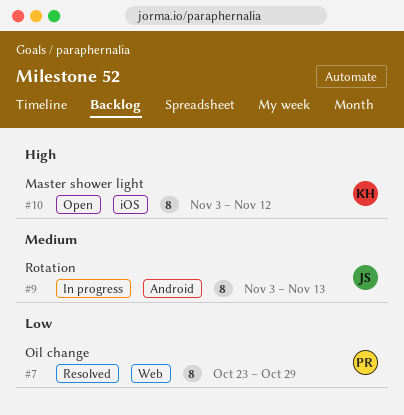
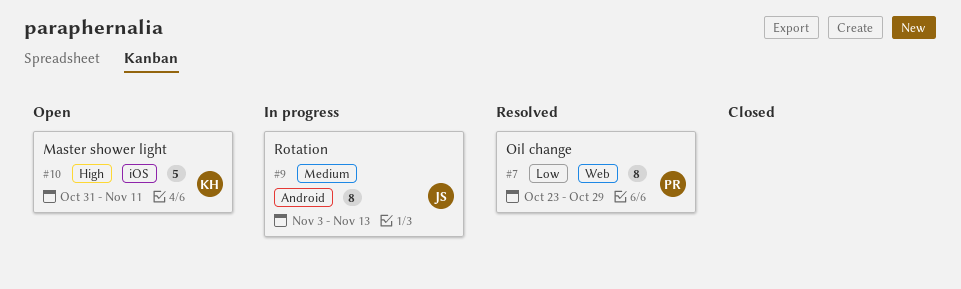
#10, estimate: 8 -> 5
#10, start: Nov 3 -> Oct 31
#10, due: Nov 12 -> Nov 11

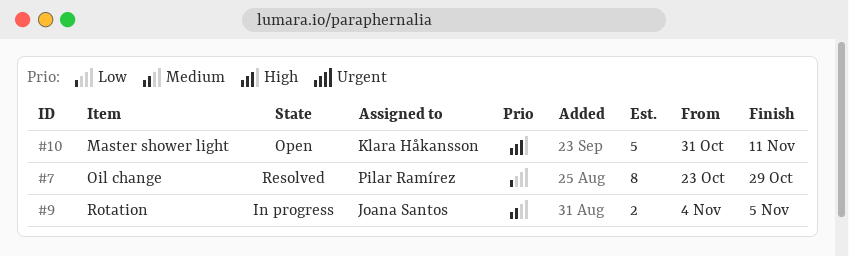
#9, estimate: 8 -> 2
#9, start: Nov 3 -> Nov 4
#9, due: Nov 13 -> Nov 5

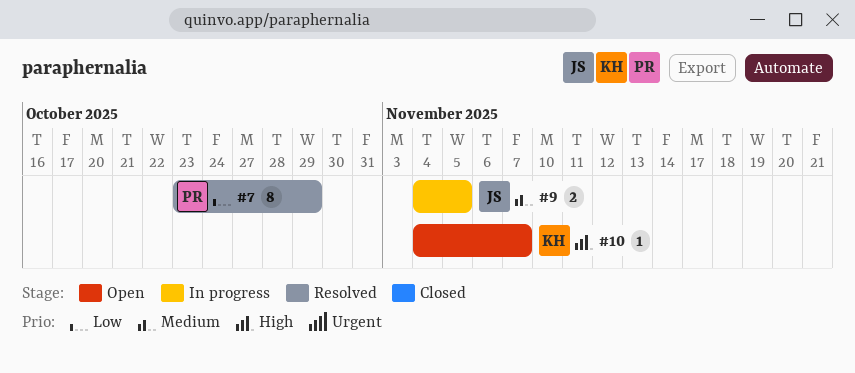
#10, estimate: 5 -> 1
#10, start: Oct 31 -> Nov 4
#10, due: Nov 11 -> Nov 7

